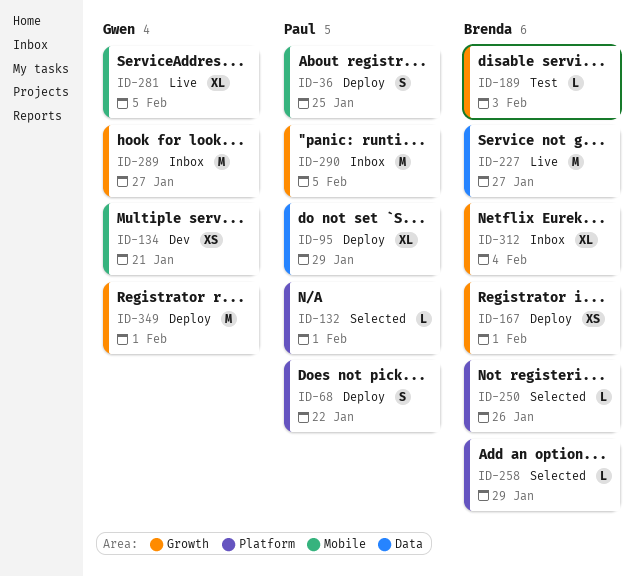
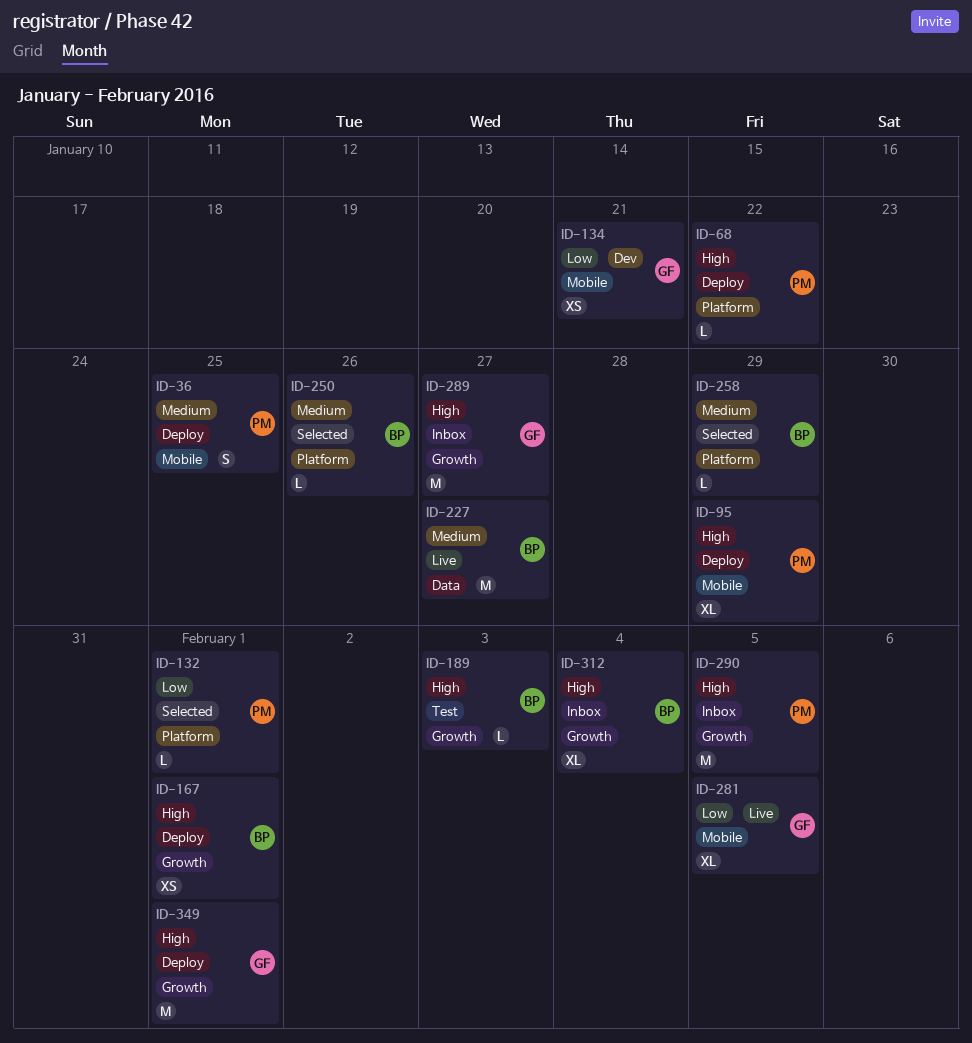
ID-68, estimate: S -> L
ID-95, label: Data -> Mobile

